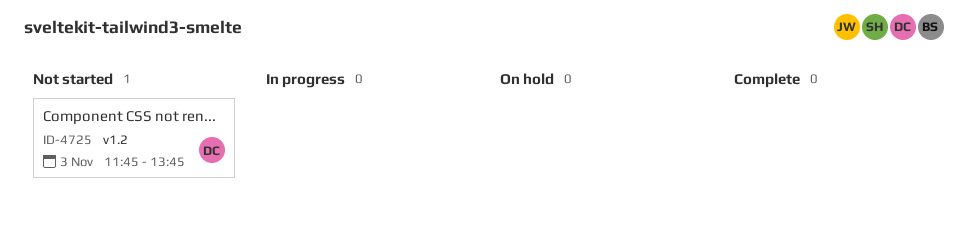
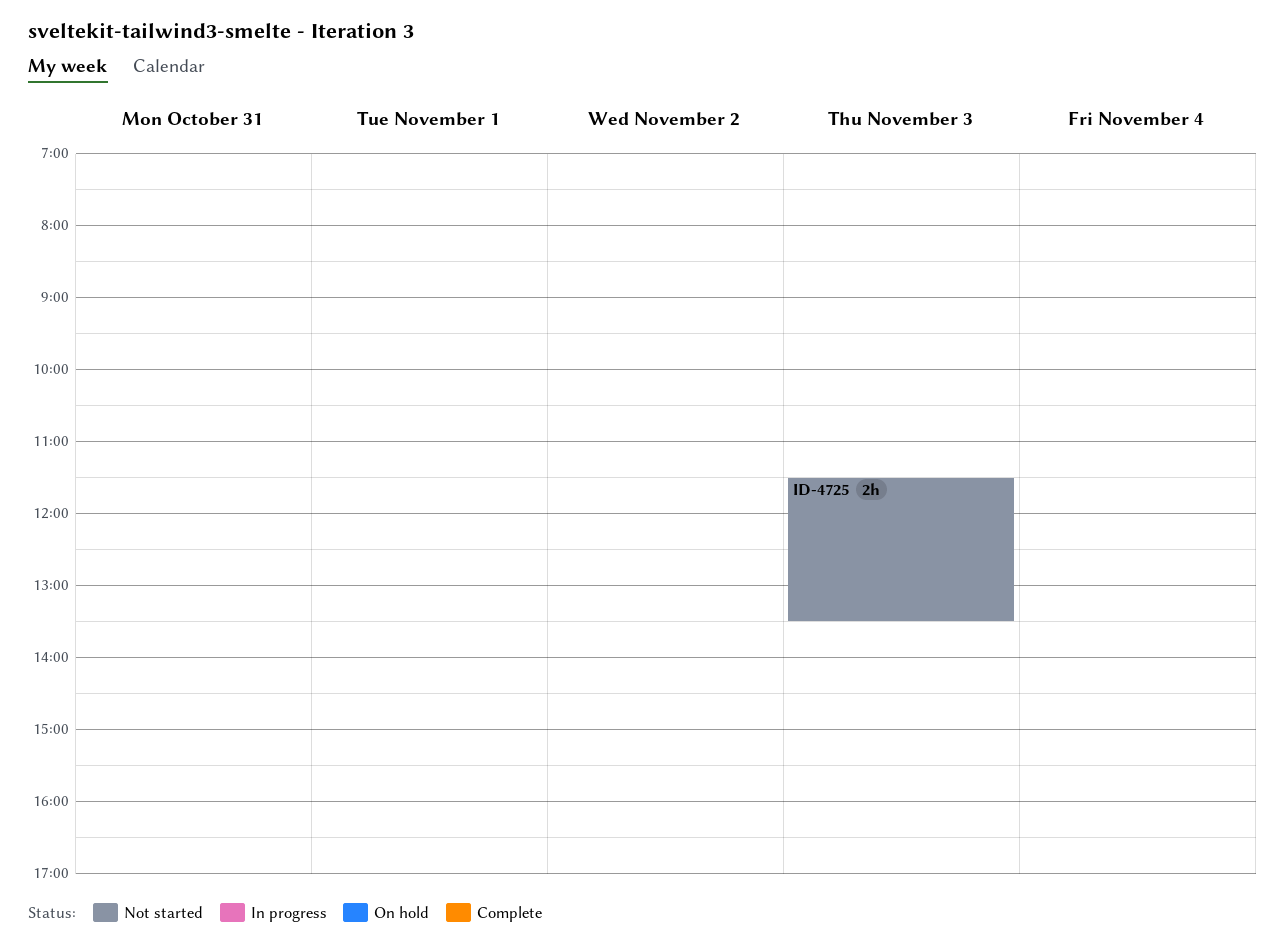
ID-4725, begins: 11:45 -> 11:30
ID-4725, ends: 13:45 -> 13:30

